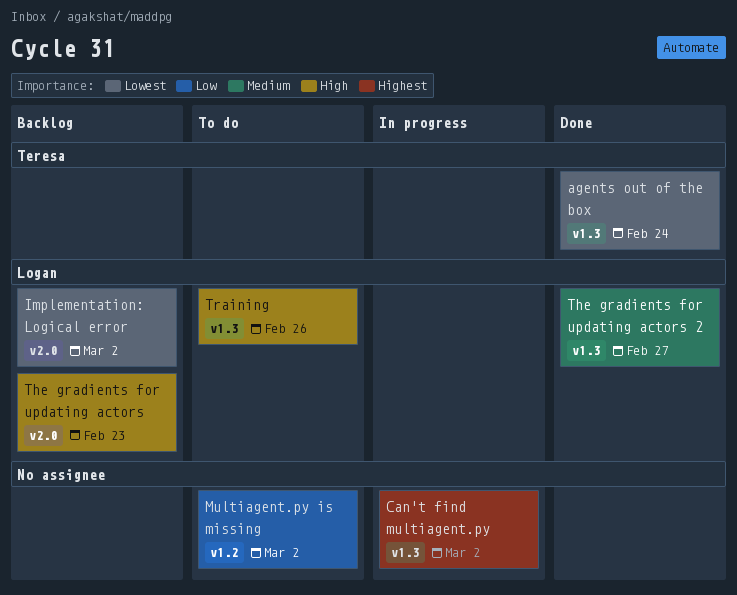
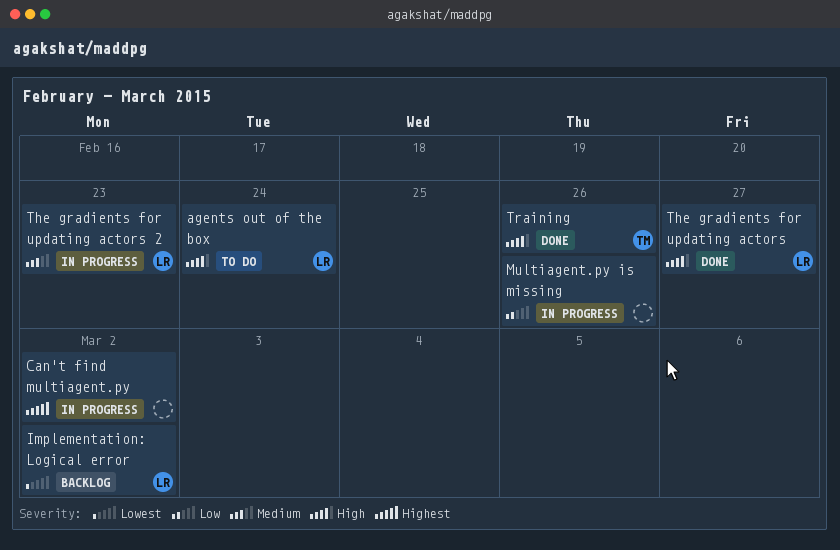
agents out of the box, status: Done -> To do
agents out of the box, owner: Teresa -> Logan
agents out of the box, priority: Lowest -> High
Multiagent.py is missing, status: To do -> In progress
Multiagent.py is missing, due: Mar 2 -> Feb 26
The gradients for updating actors, status: Backlog -> Done
The gradients for updating actors, due: Feb 23 -> Feb 27
The gradients for updating actors 2, status: Done -> In progress
The gradients for updating actors 2, due: Feb 27 -> Feb 23
Training, status: To do -> Done
Training, owner: Logan -> Teresa

